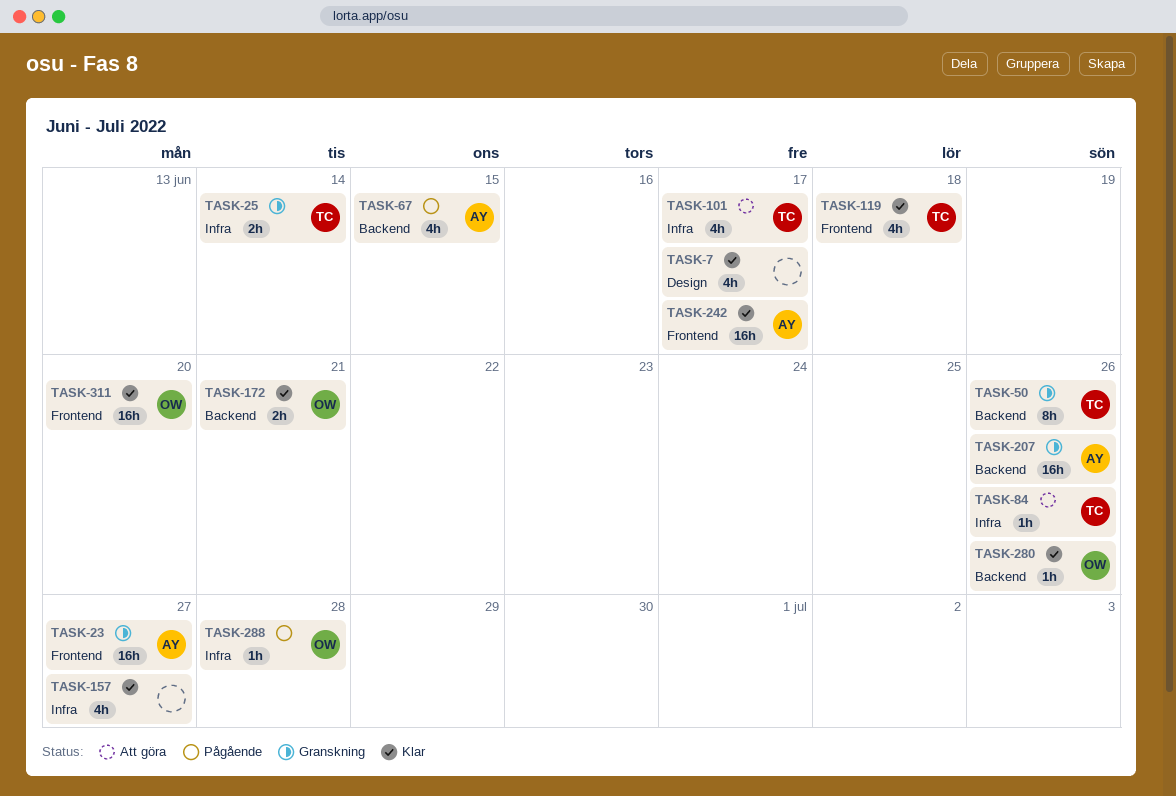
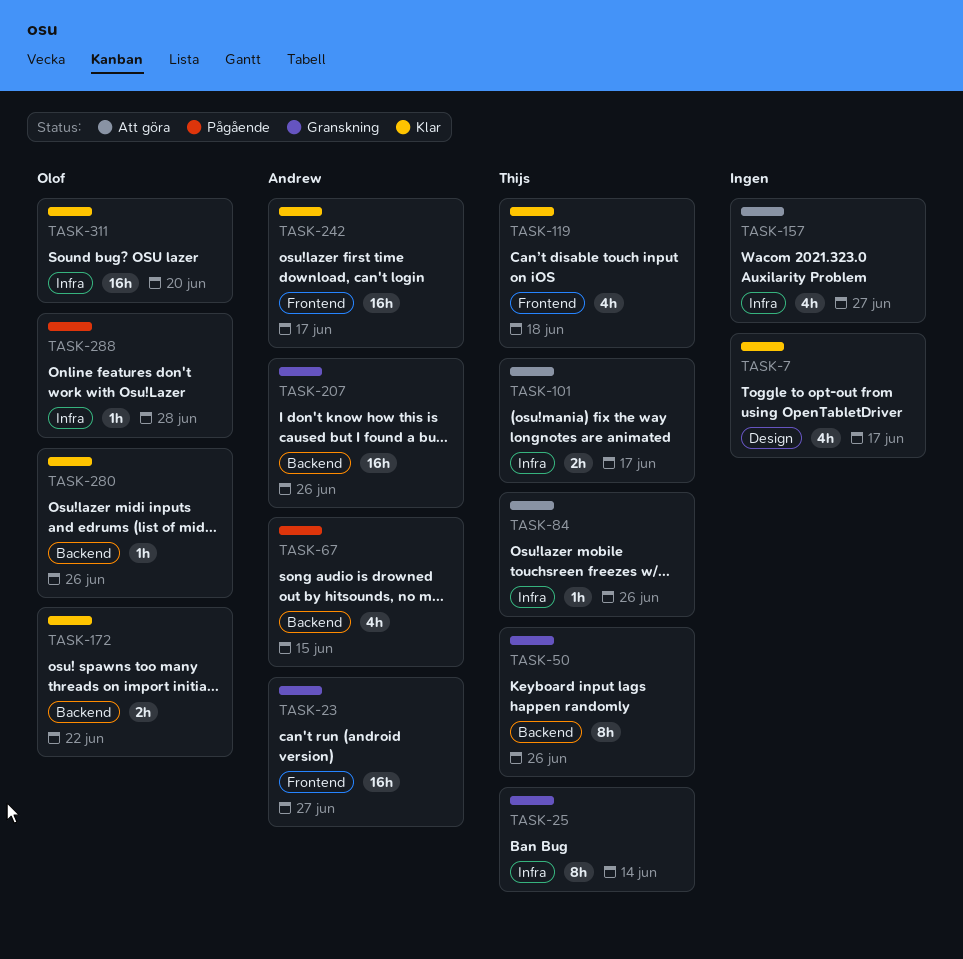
TASK-25, estimate: 2h -> 8h
TASK-101, estimate: 4h -> 2h
TASK-157, status: Klar -> Att göra
TASK-172, due: Jun 21 -> Jun 22
TASK-311, label: Frontend -> Infra

